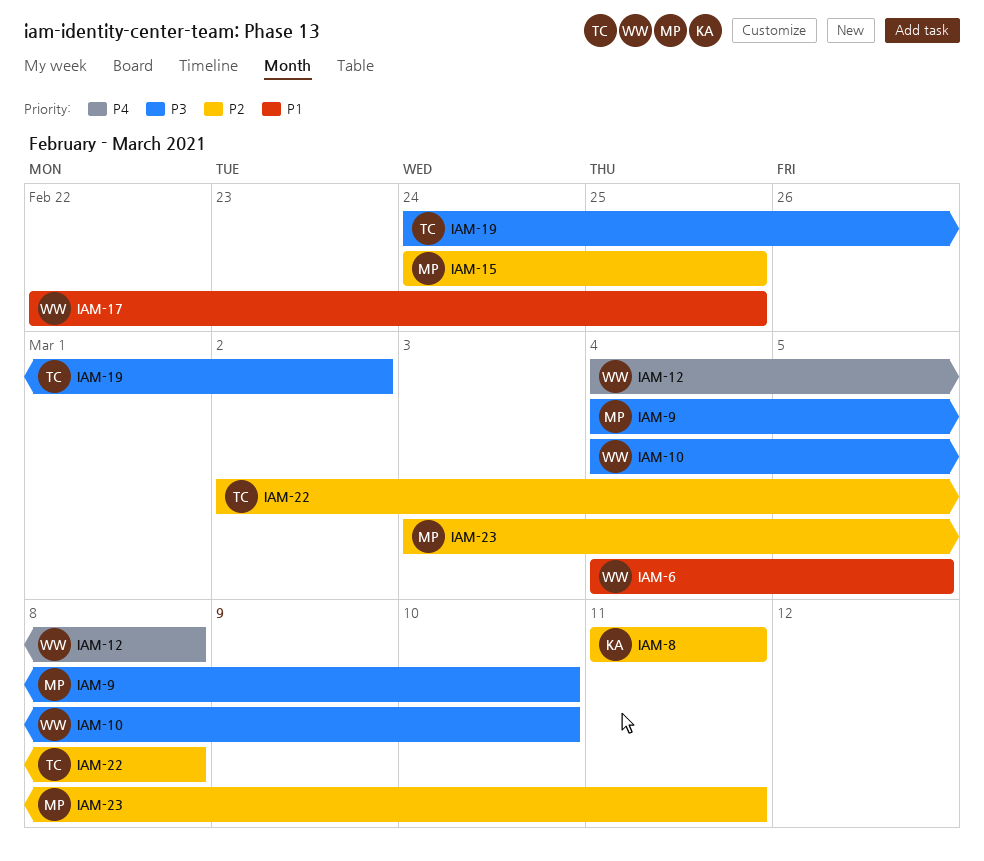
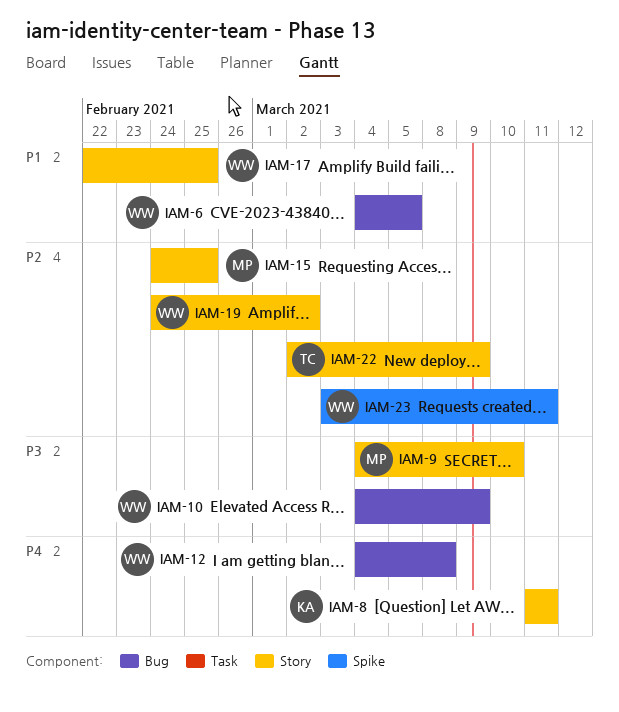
IAM-8, priority: P2 -> P4
IAM-10, due: Mar 10 -> Mar 9
IAM-19, owner: TC -> WW
IAM-19, priority: P3 -> P2
IAM-22, due: Mar 8 -> Mar 9
IAM-23, owner: MP -> WW

